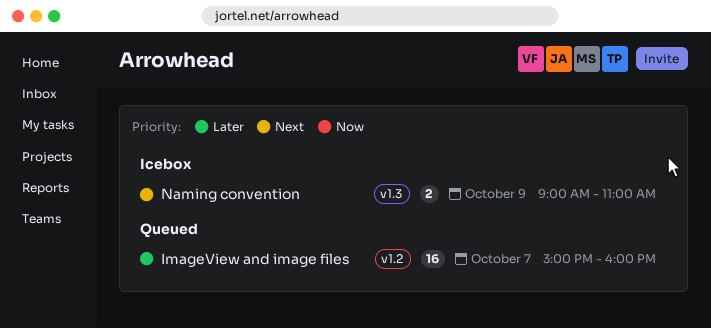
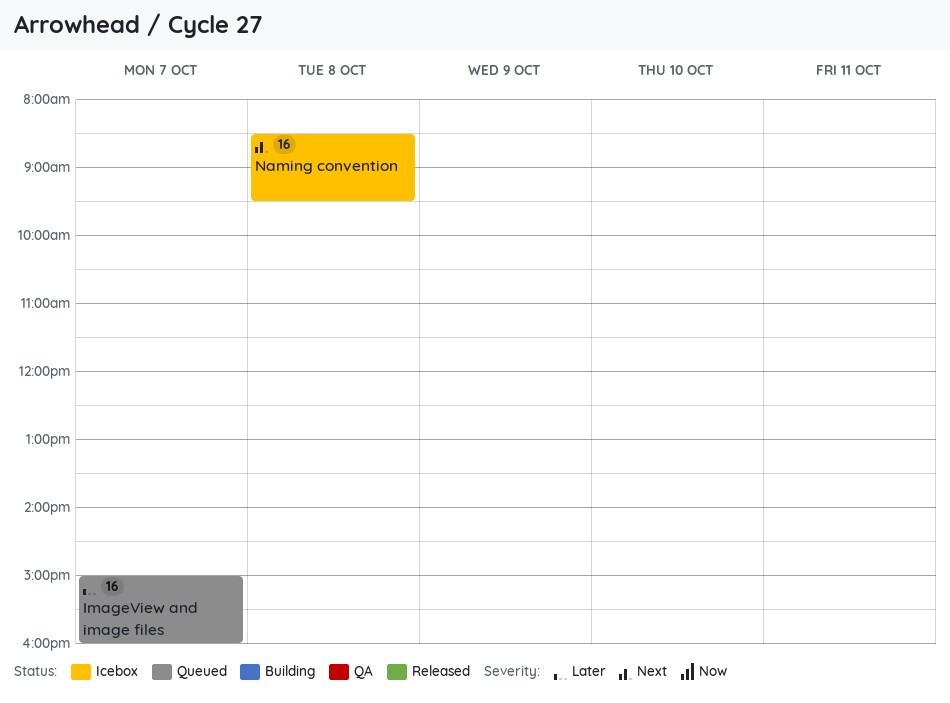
Naming convention, estimate: 2 -> 16
Naming convention, day: Oct 9 -> Oct 8
Naming convention, begins: 09:00 -> 08:30
Naming convention, ends: 11:00 -> 09:30

